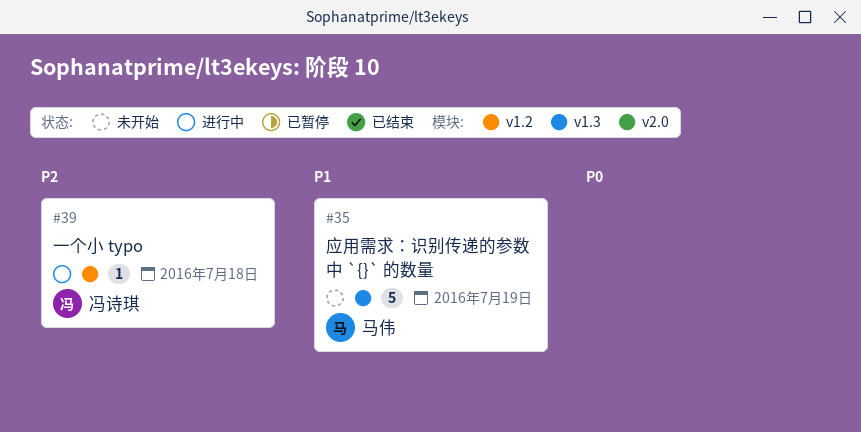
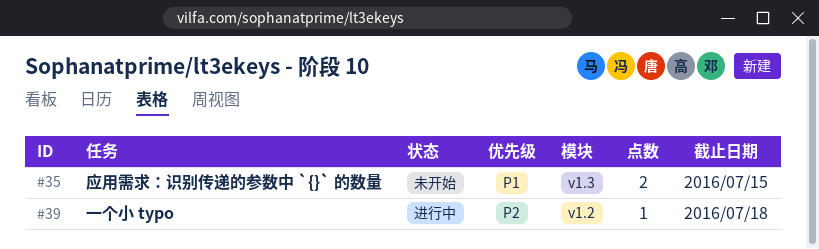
#35, estimate: 5 -> 2
#35, due: Jul 19 -> Jul 15

